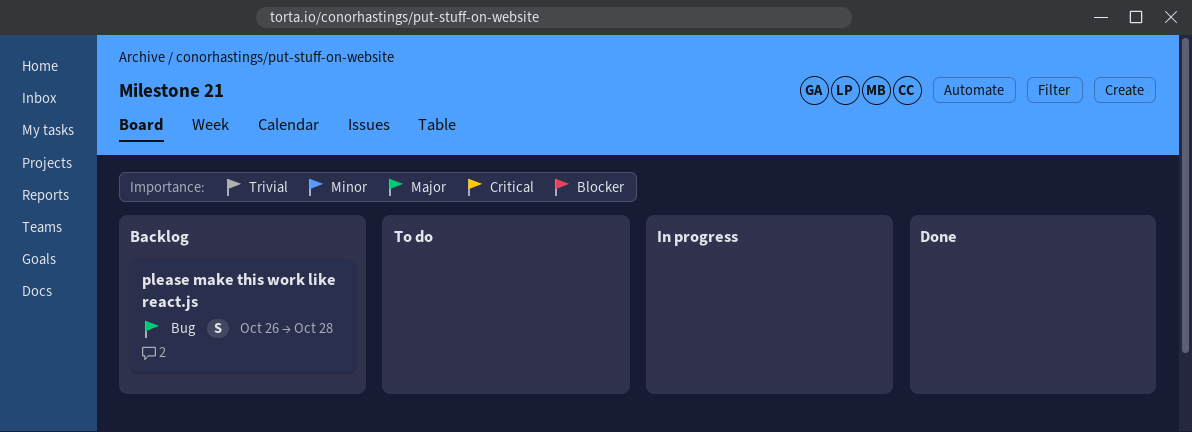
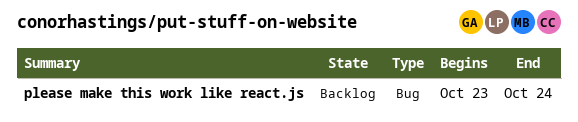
please make this work like react.js, start: Oct 26 -> Oct 23
please make this work like react.js, due: Oct 28 -> Oct 24

